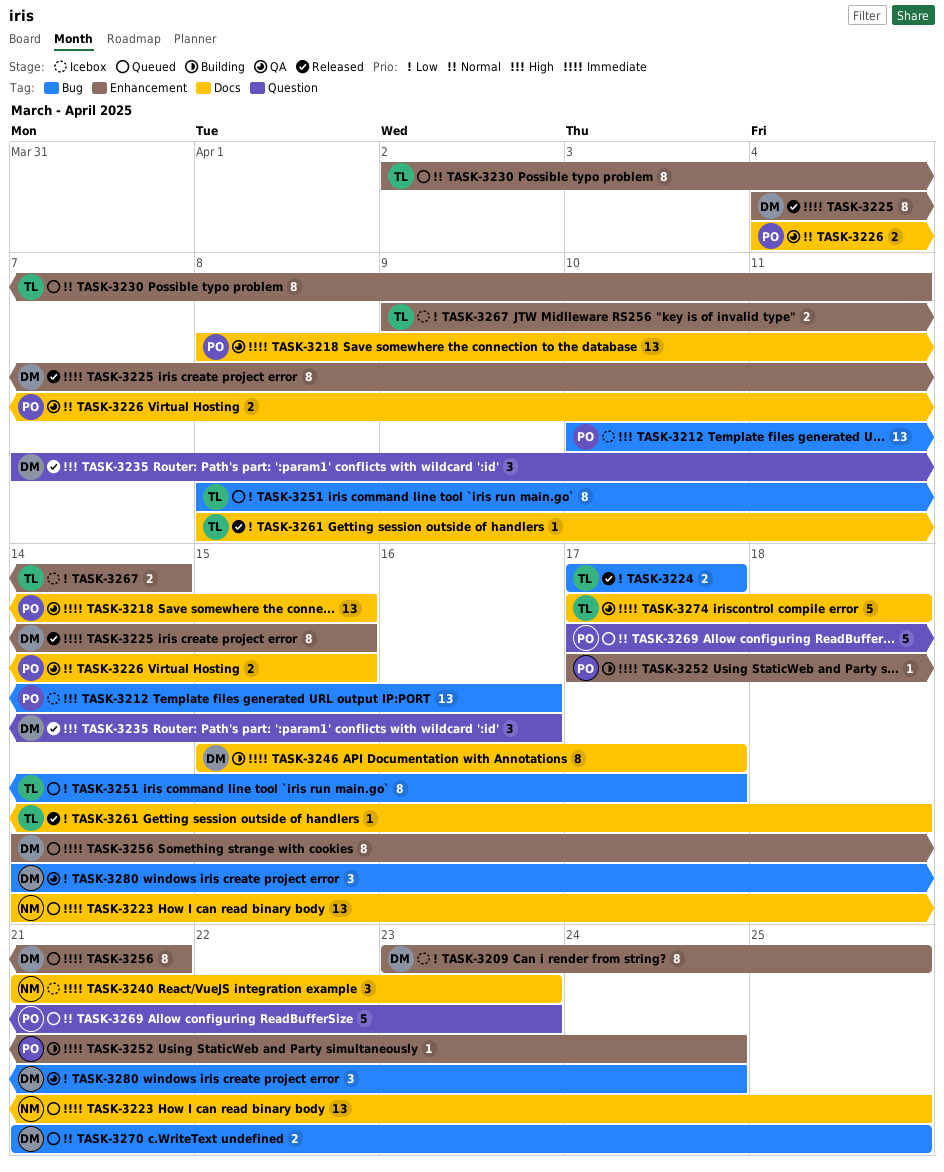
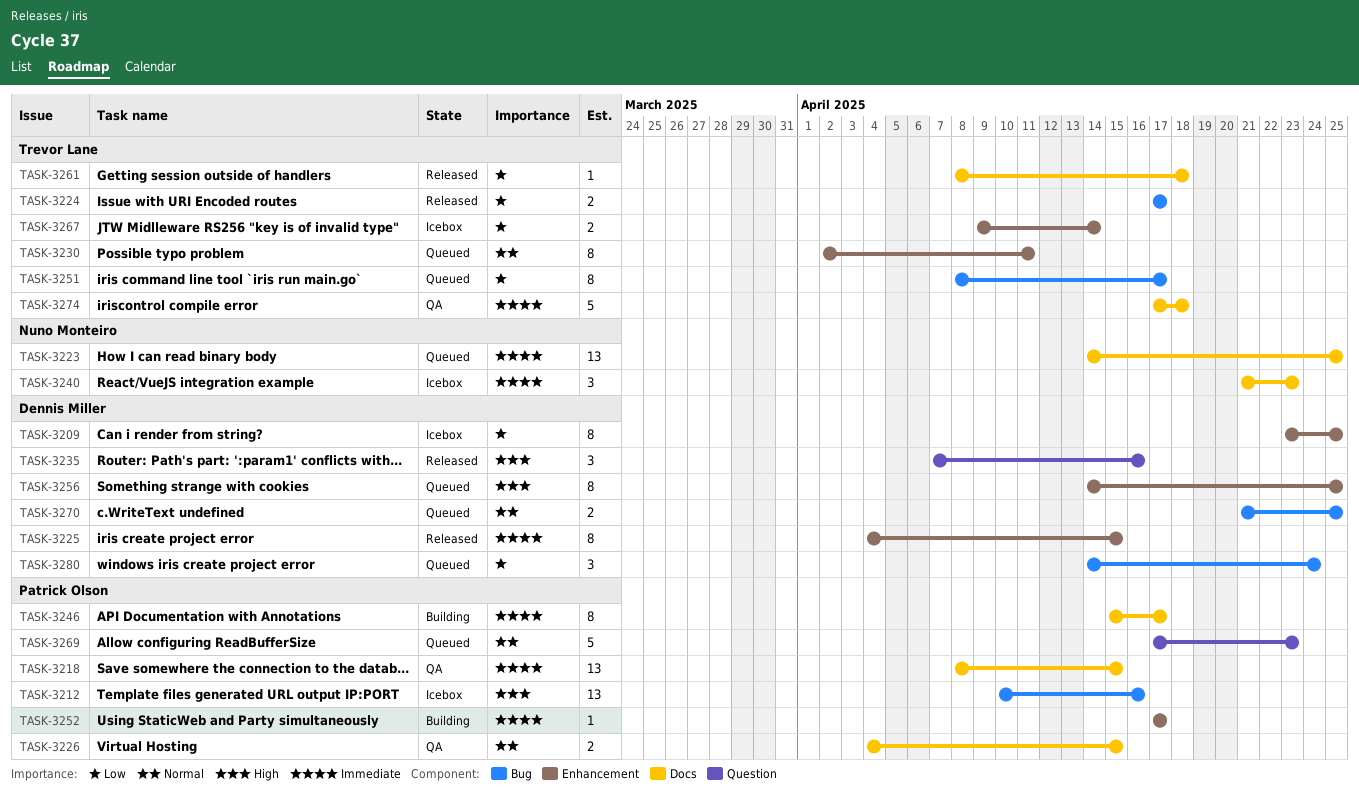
TASK-3246, owner: Dennis Miller -> Patrick Olson
TASK-3252, due: Apr 24 -> Apr 17
TASK-3256, priority: Immediate -> High
TASK-3256, due: Apr 21 -> Apr 25
TASK-3280, status: QA -> Queued

